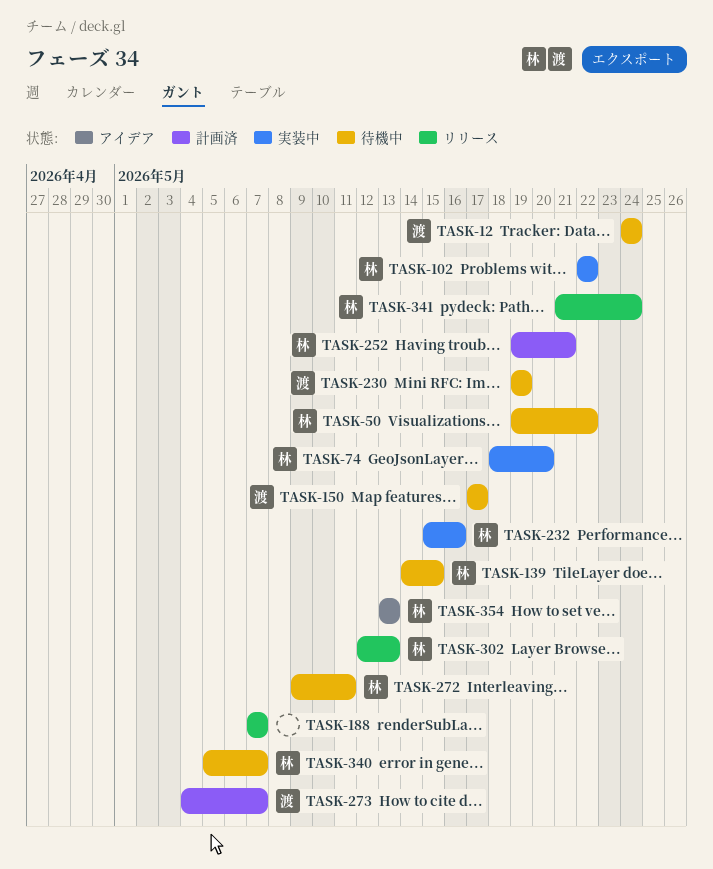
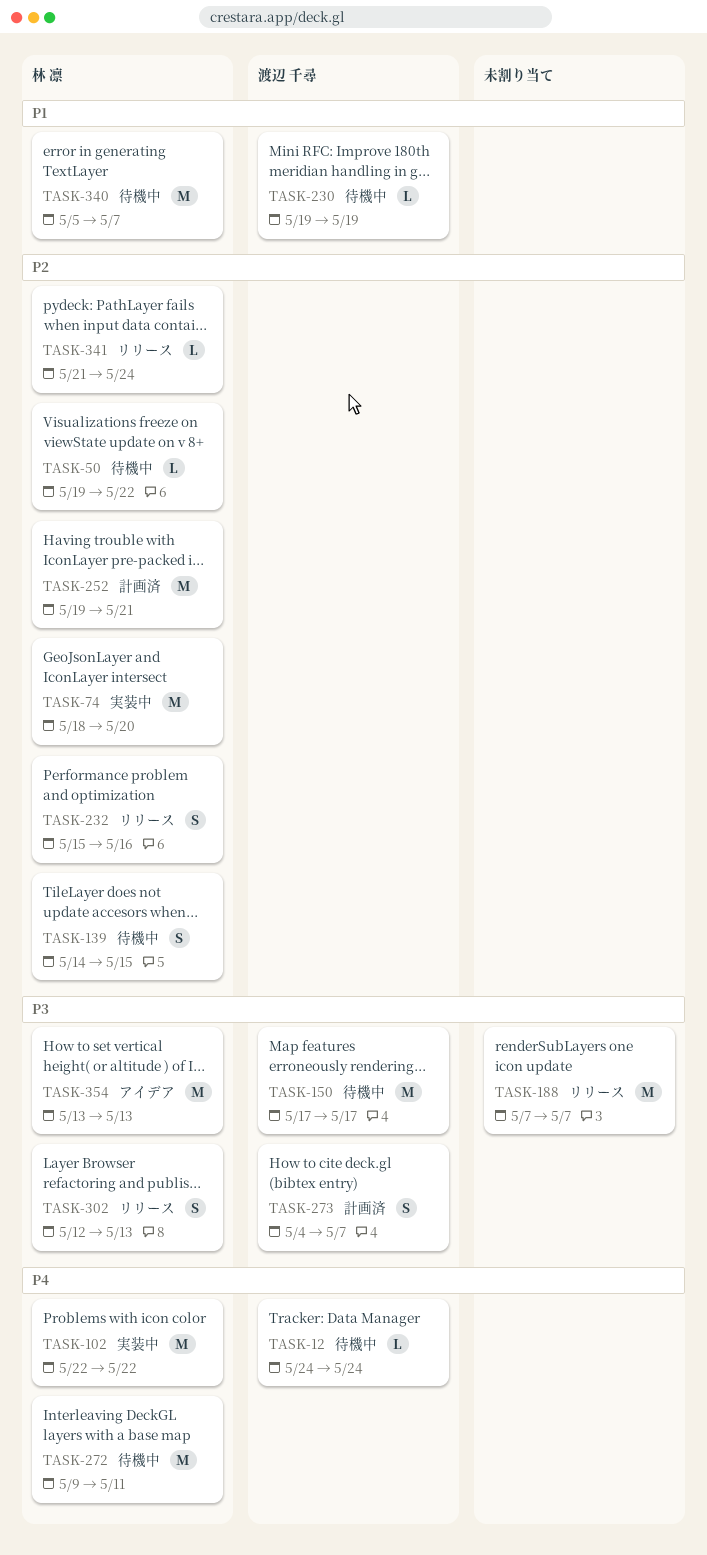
TASK-232, status: 実装中 -> リリース

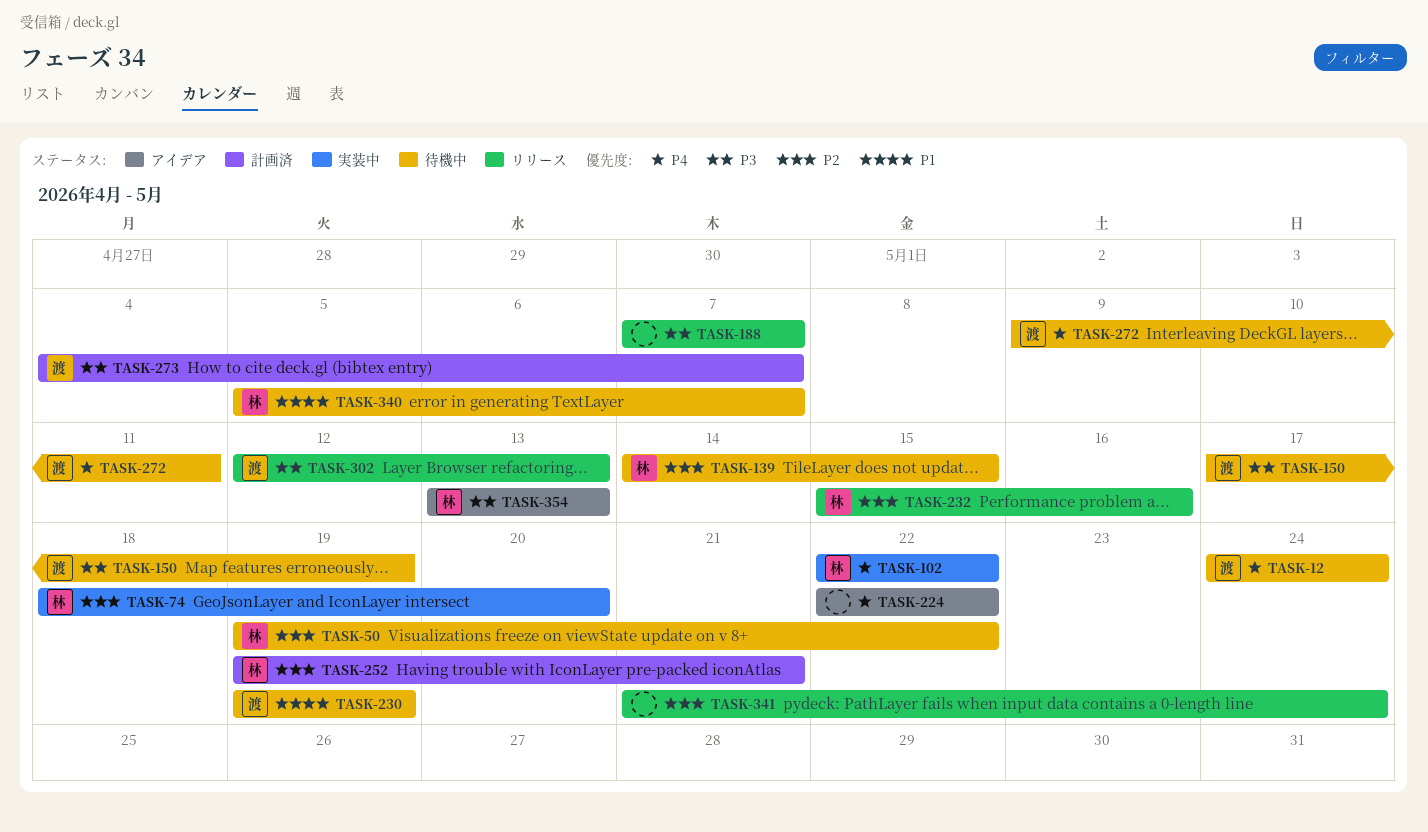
TASK-150, due: May 17 -> May 19
TASK-224: none -> present
TASK-272, owner: 林 凛 -> 渡辺 千尋
TASK-302, owner: 林 凛 -> 渡辺 千尋
TASK-341, owner: 林 凛 -> none

